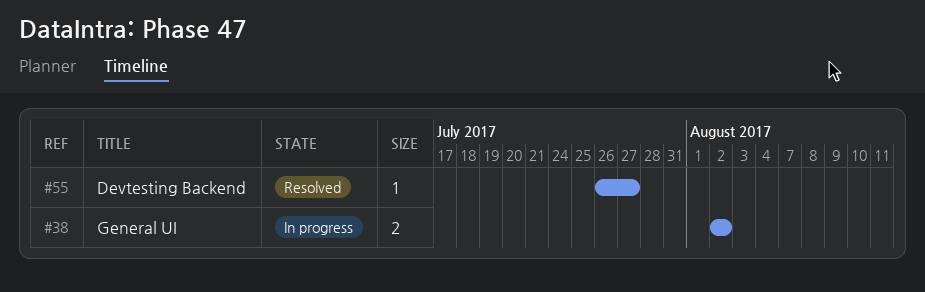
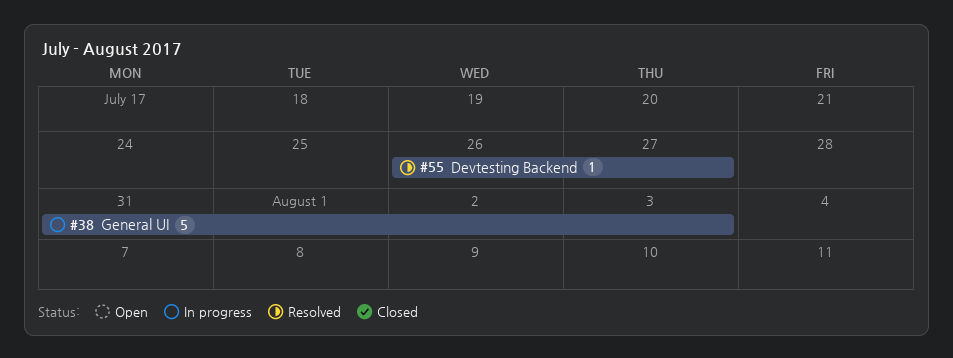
#38, estimate: 2 -> 5
#38, start: Aug 2 -> Jul 31
#38, due: Aug 2 -> Aug 3

